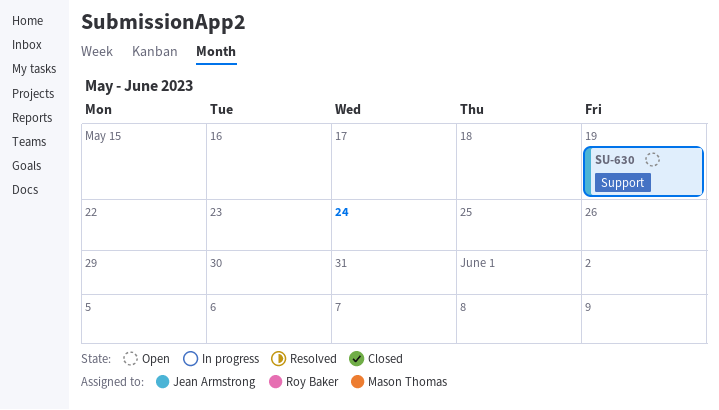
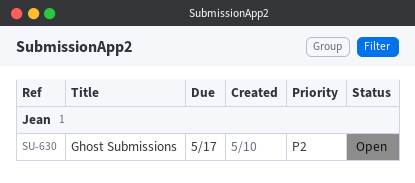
SU-630, due: May 19 -> May 17

